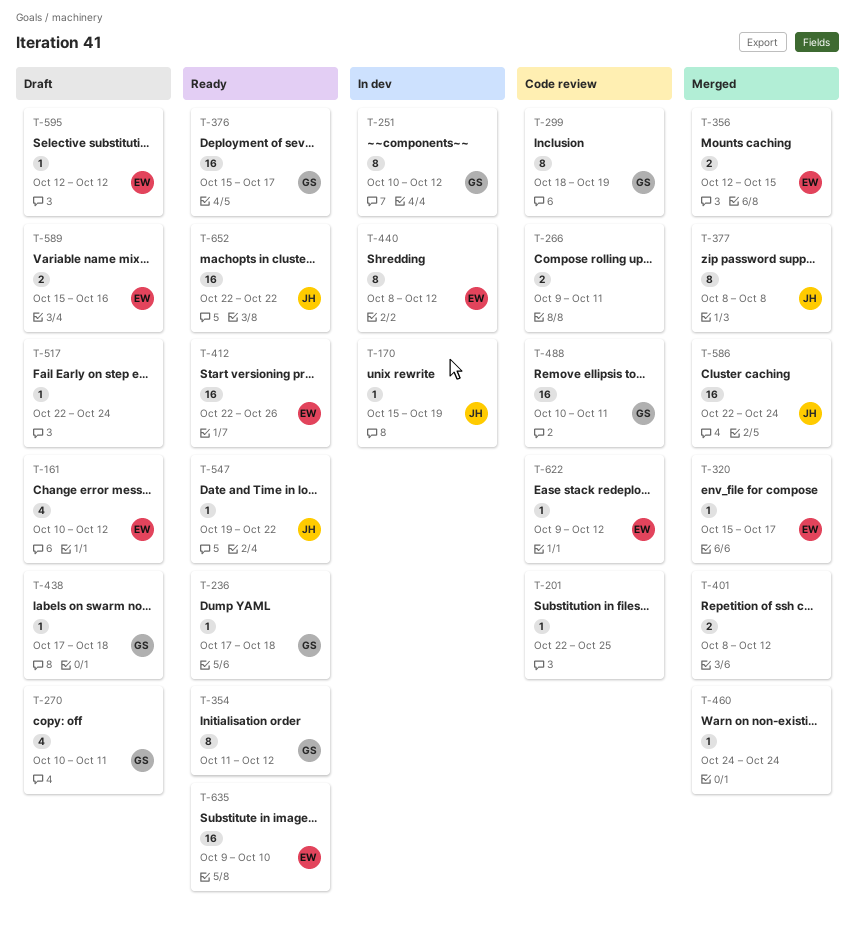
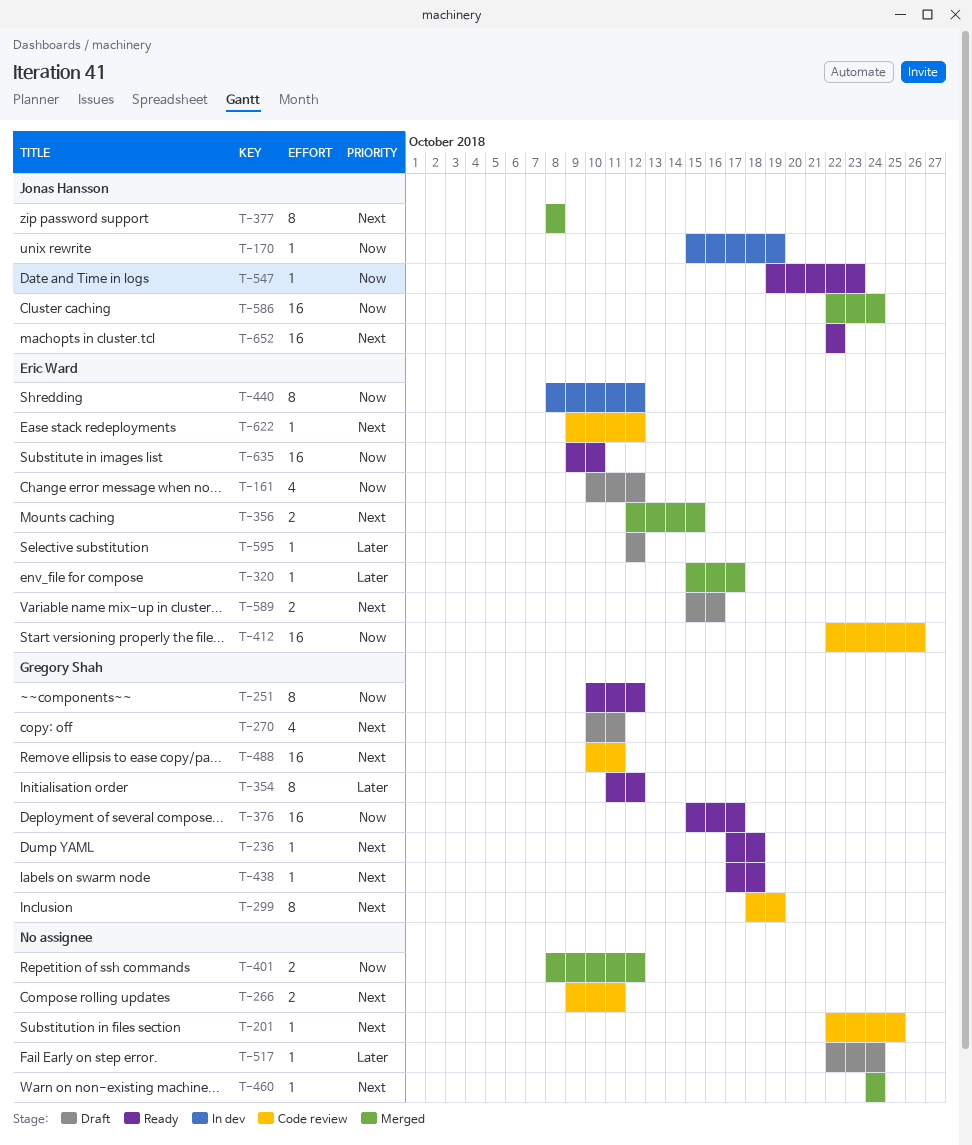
T-251, status: In dev -> Ready
T-412, status: Ready -> Code review
T-438, status: Draft -> Ready
T-547, due: Oct 22 -> Oct 23

